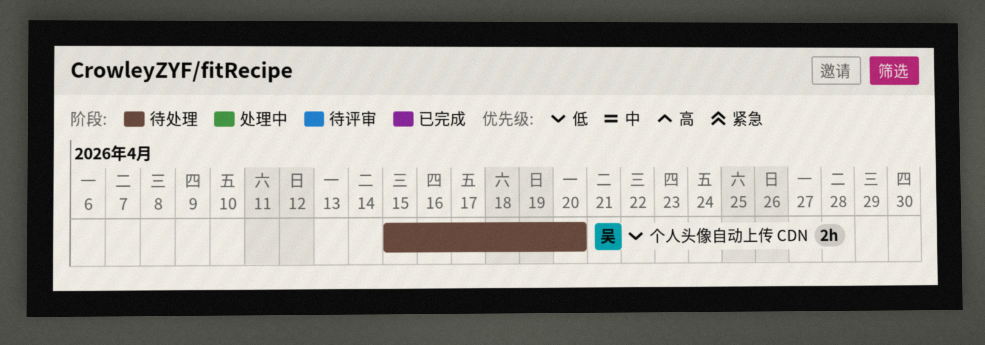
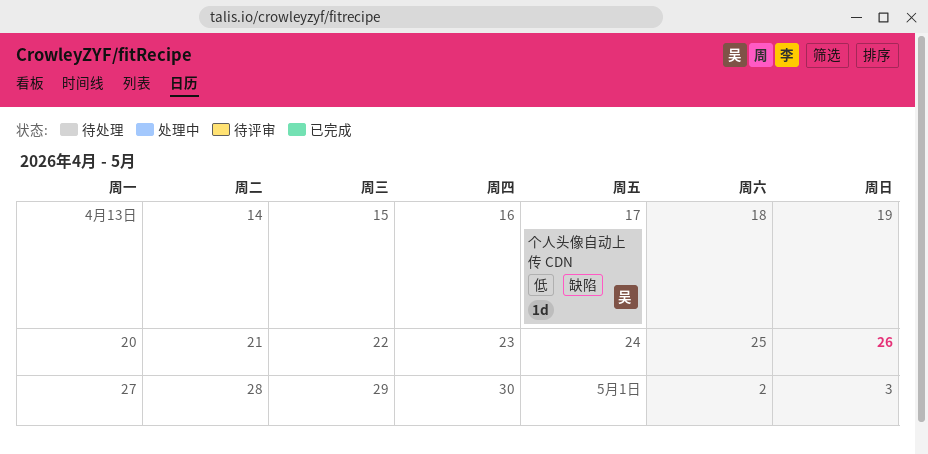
个人头像自动上传 CDN, estimate: 2h -> 1d
个人头像自动上传 CDN, due: Apr 20 -> Apr 17

